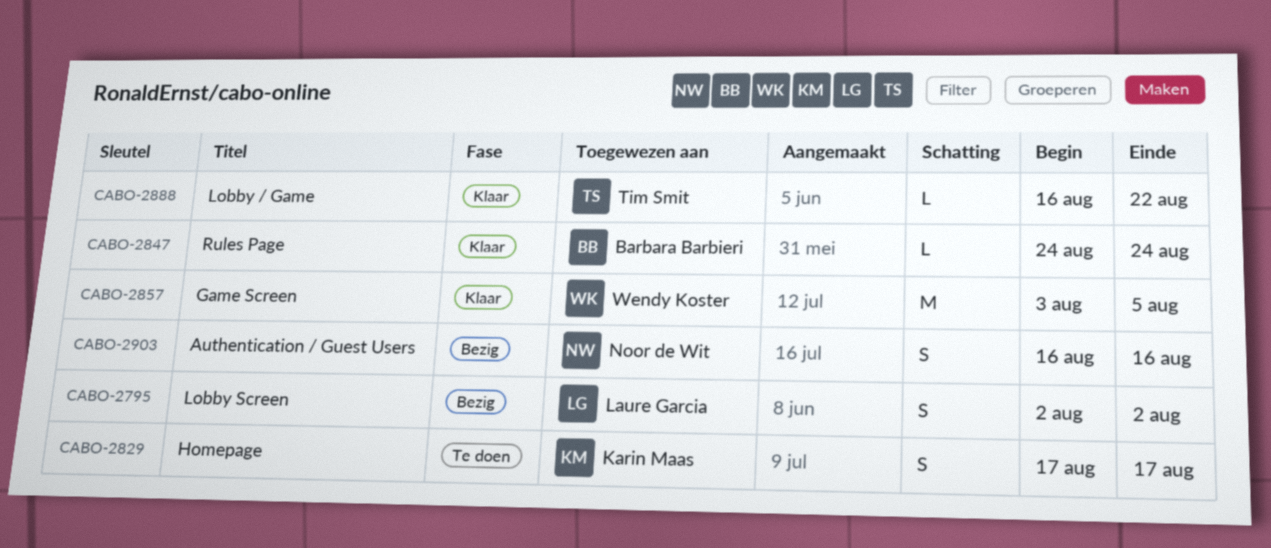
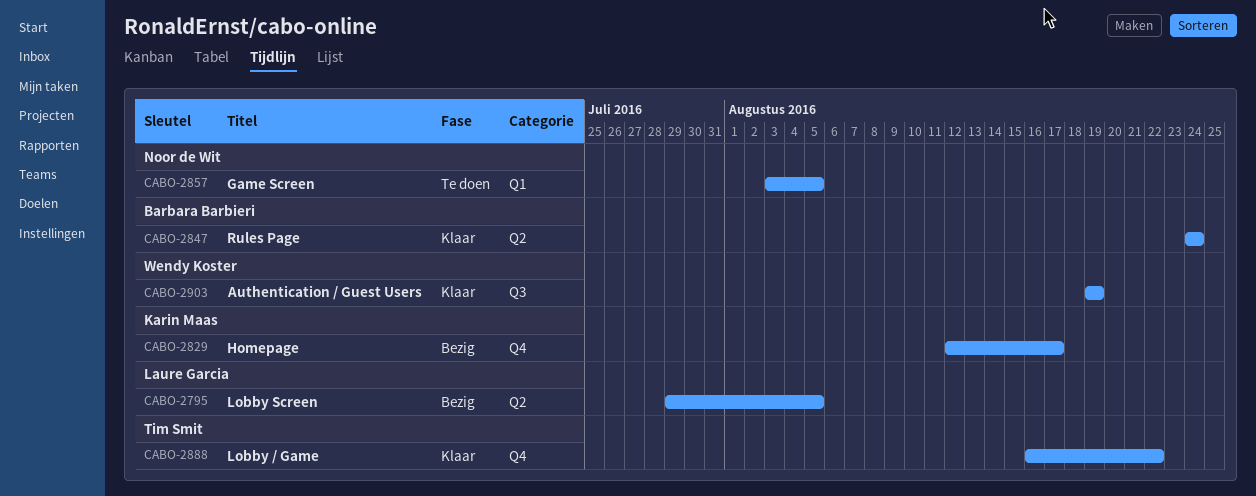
CABO-2795, start: Aug 2 -> Jul 29
CABO-2795, due: Aug 2 -> Aug 5
CABO-2829, status: Te doen -> Bezig
CABO-2829, start: Aug 17 -> Aug 12
CABO-2857, status: Klaar -> Te doen
CABO-2857, owner: Wendy Koster -> Noor de Wit
CABO-2903, status: Bezig -> Klaar
CABO-2903, owner: Noor de Wit -> Wendy Koster
CABO-2903, start: Aug 16 -> Aug 19
CABO-2903, due: Aug 16 -> Aug 19

